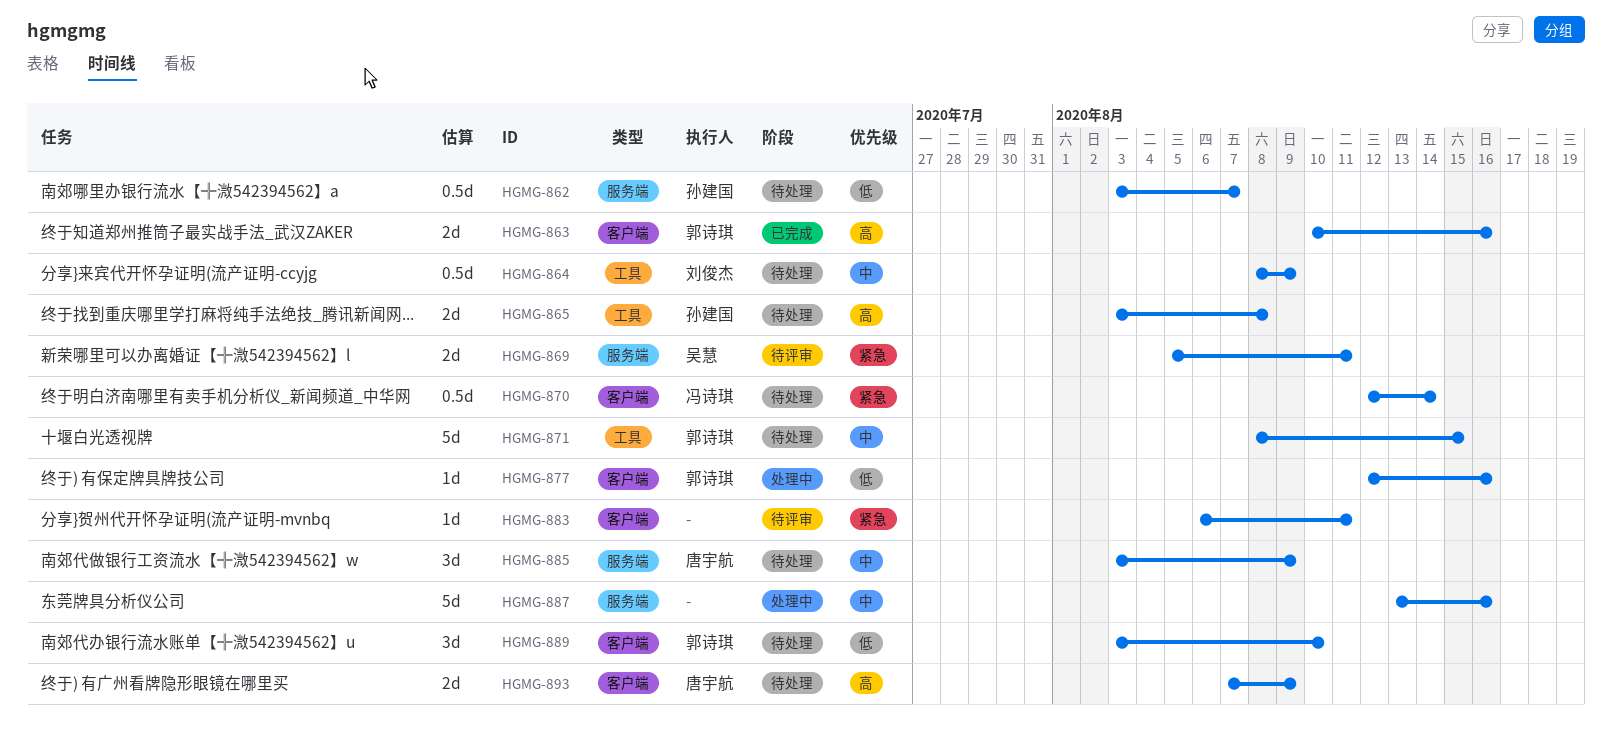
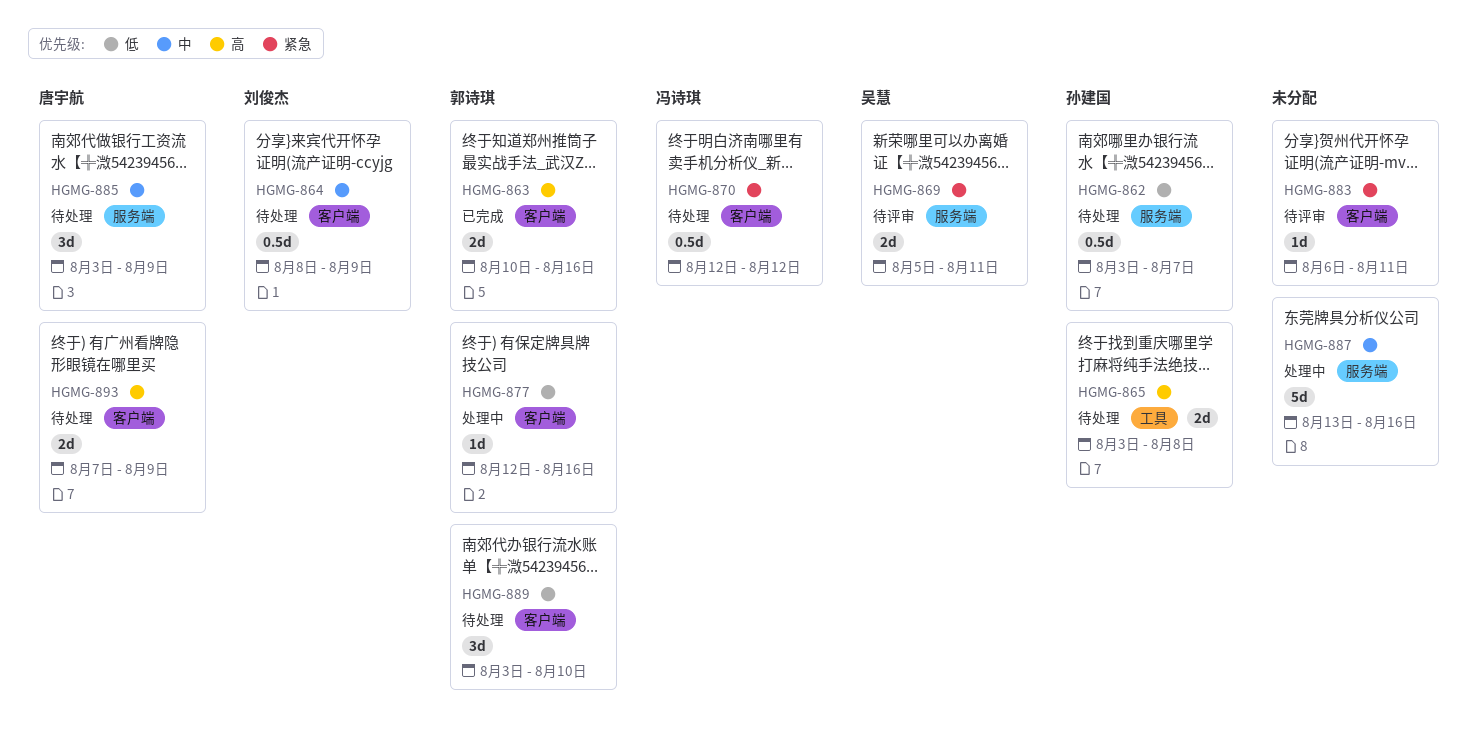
HGMG-864, label: 工具 -> 客户端
HGMG-870, due: Aug 14 -> Aug 12
HGMG-871: present -> none

